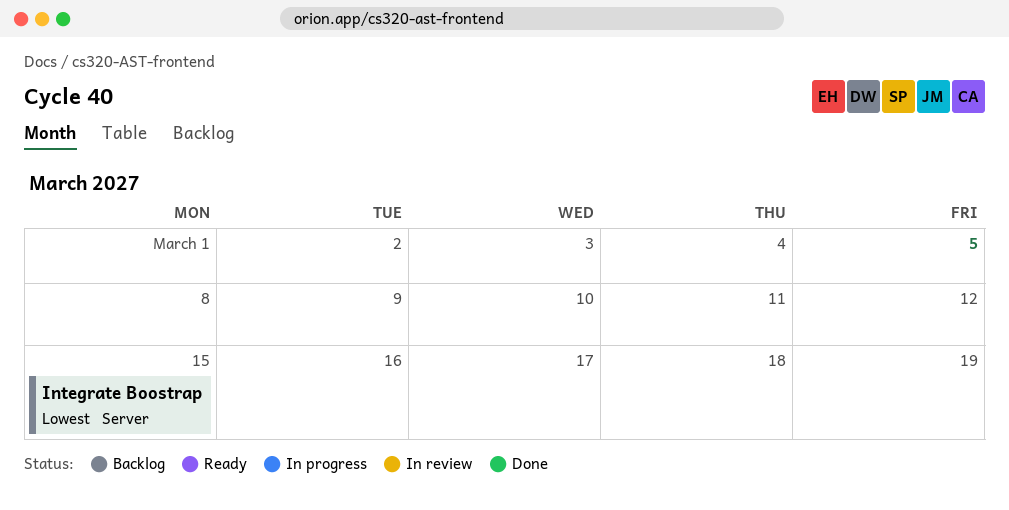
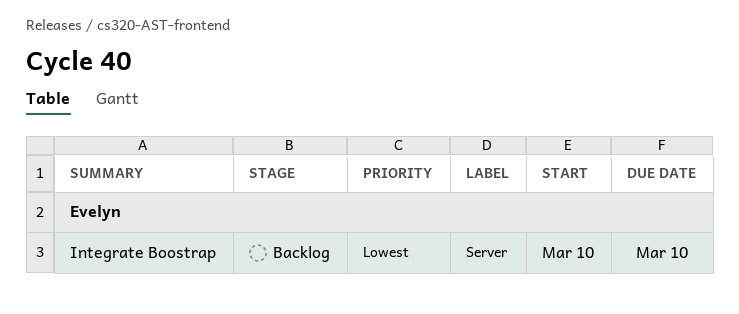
Integrate Boostrap, due: Mar 15 -> Mar 10

